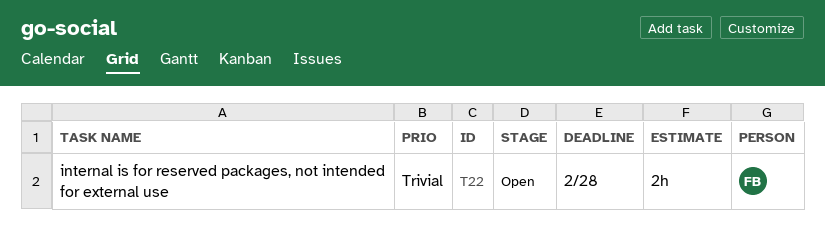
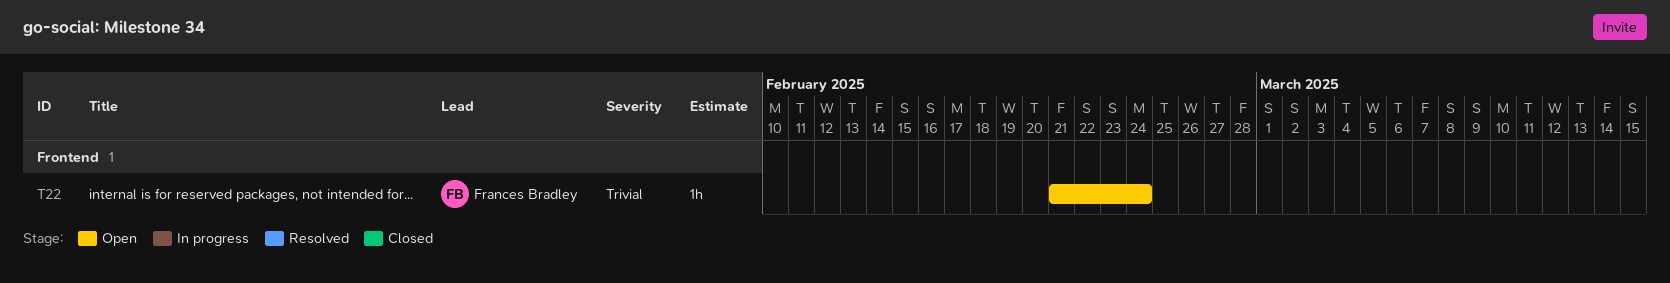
T22, estimate: 2h -> 1h
T22, due: Feb 28 -> Feb 24

